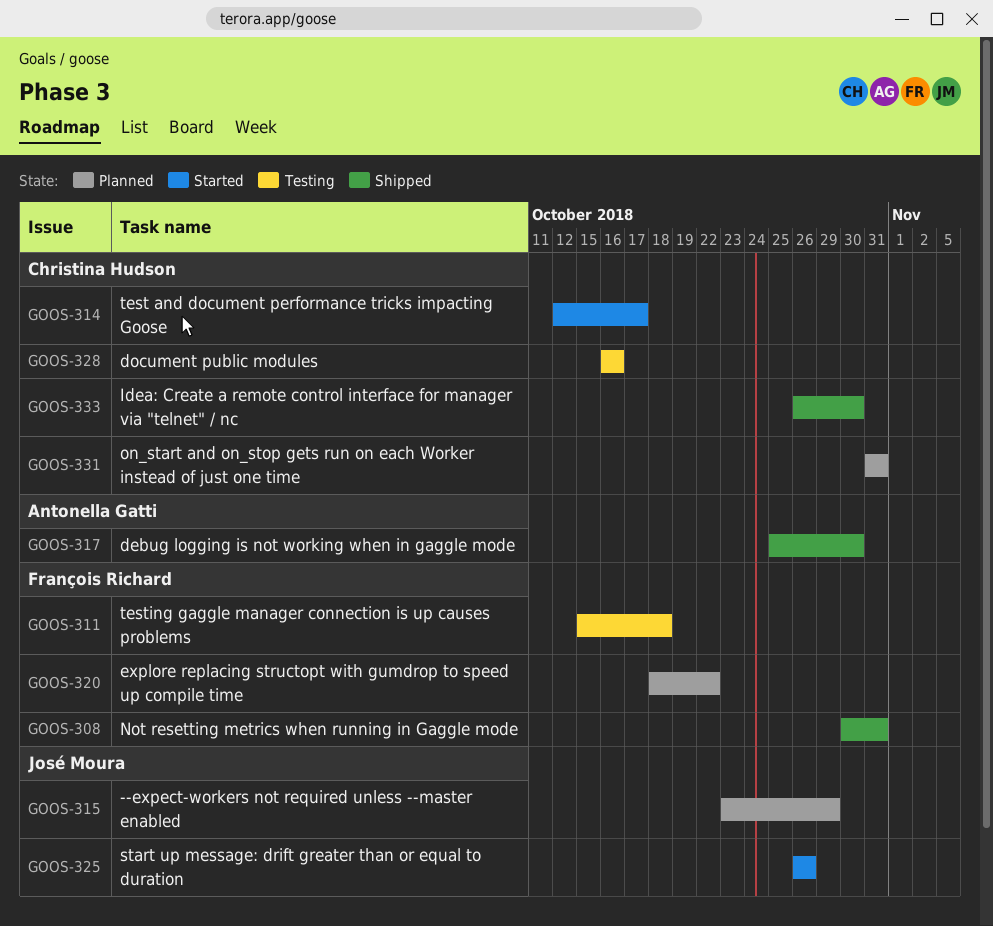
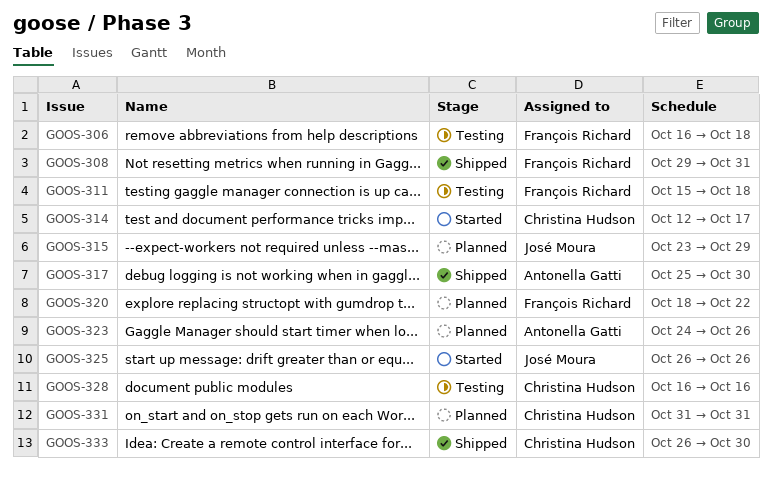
GOOS-306: none -> present
GOOS-308, start: Oct 30 -> Oct 29
GOOS-323: none -> present

